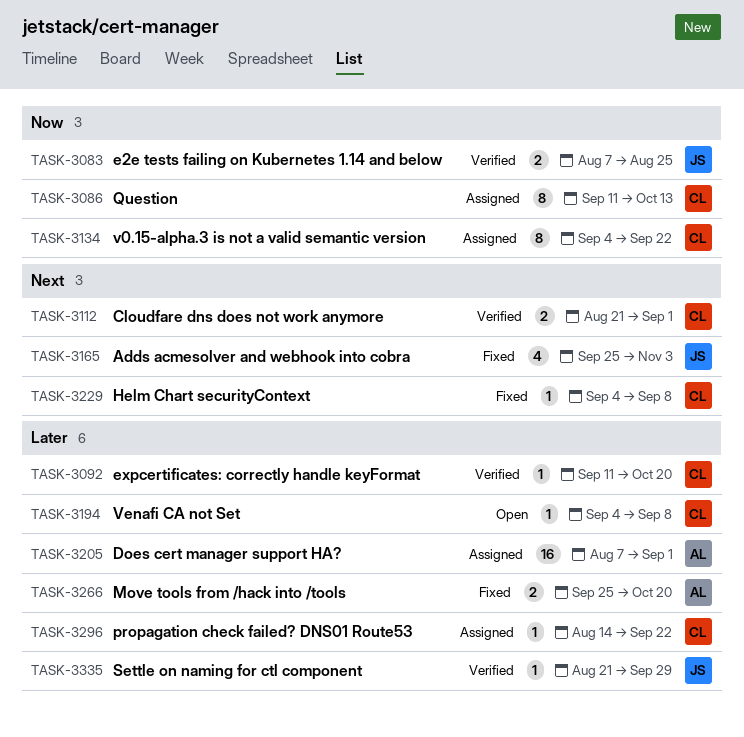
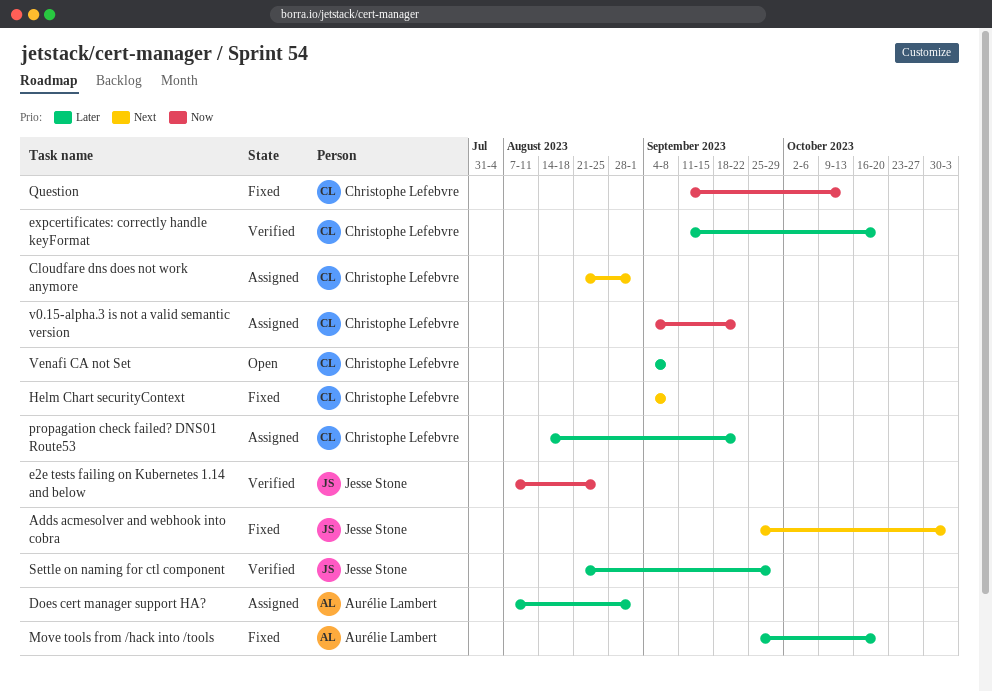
Cloudfare dns does not work anymore, status: Verified -> Assigned
Question, status: Assigned -> Fixed

